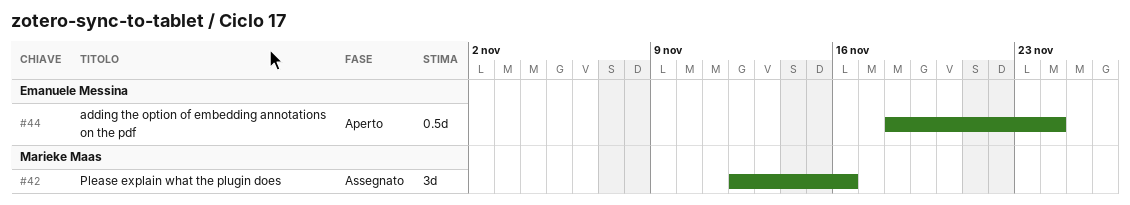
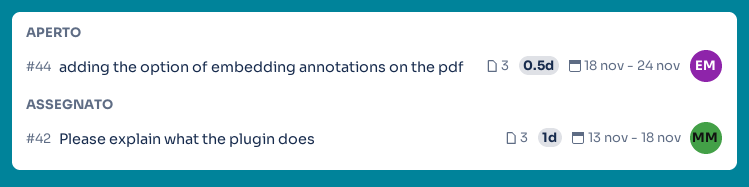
#42, estimate: 3d -> 1d
#42, start: Nov 12 -> Nov 13
#42, due: Nov 16 -> Nov 18

